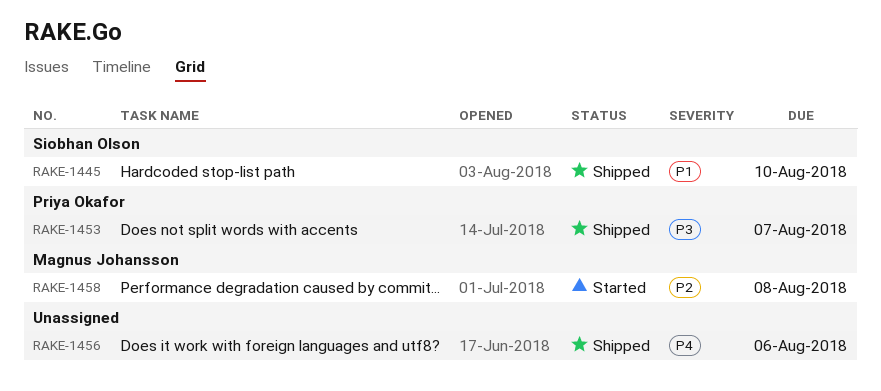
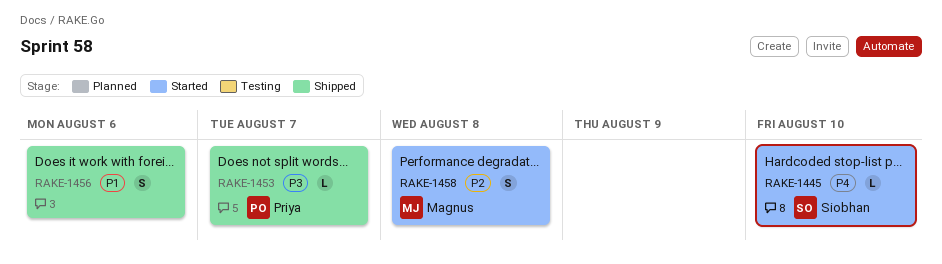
RAKE-1445, status: Shipped -> Started
RAKE-1445, priority: P1 -> P4
RAKE-1456, priority: P4 -> P1

